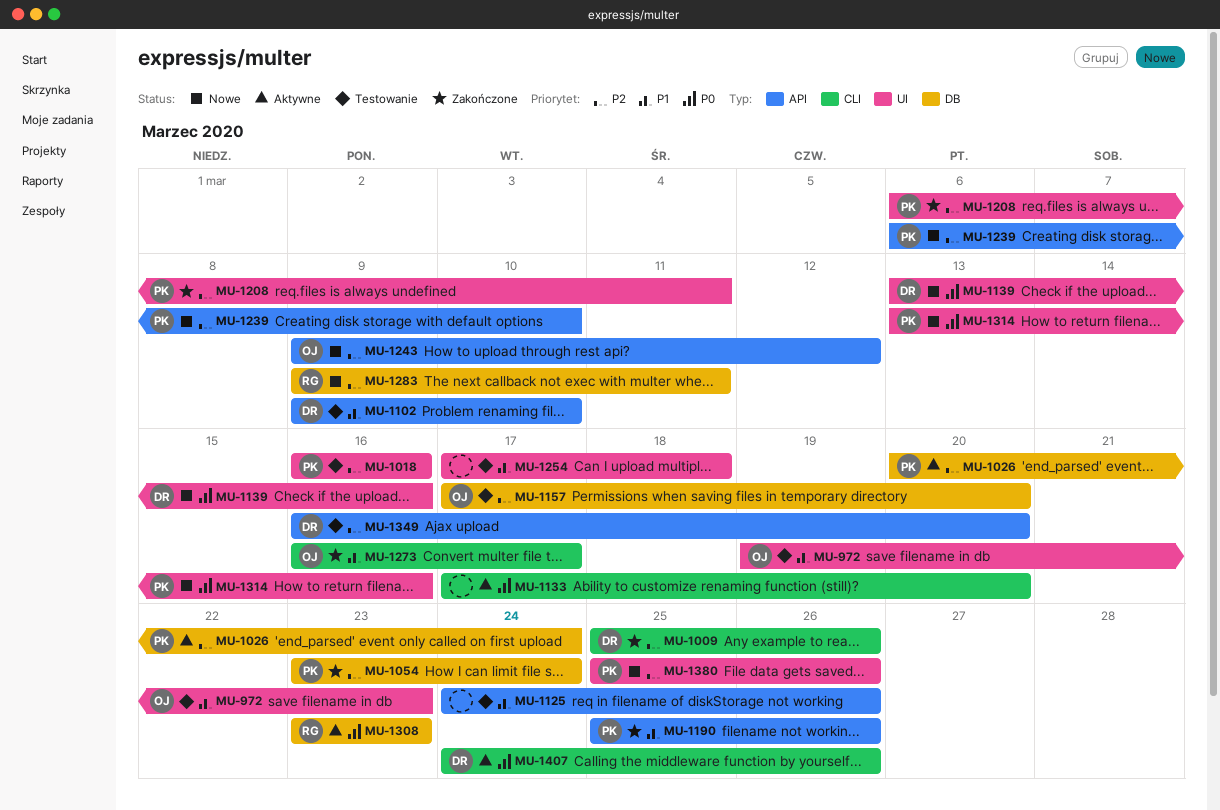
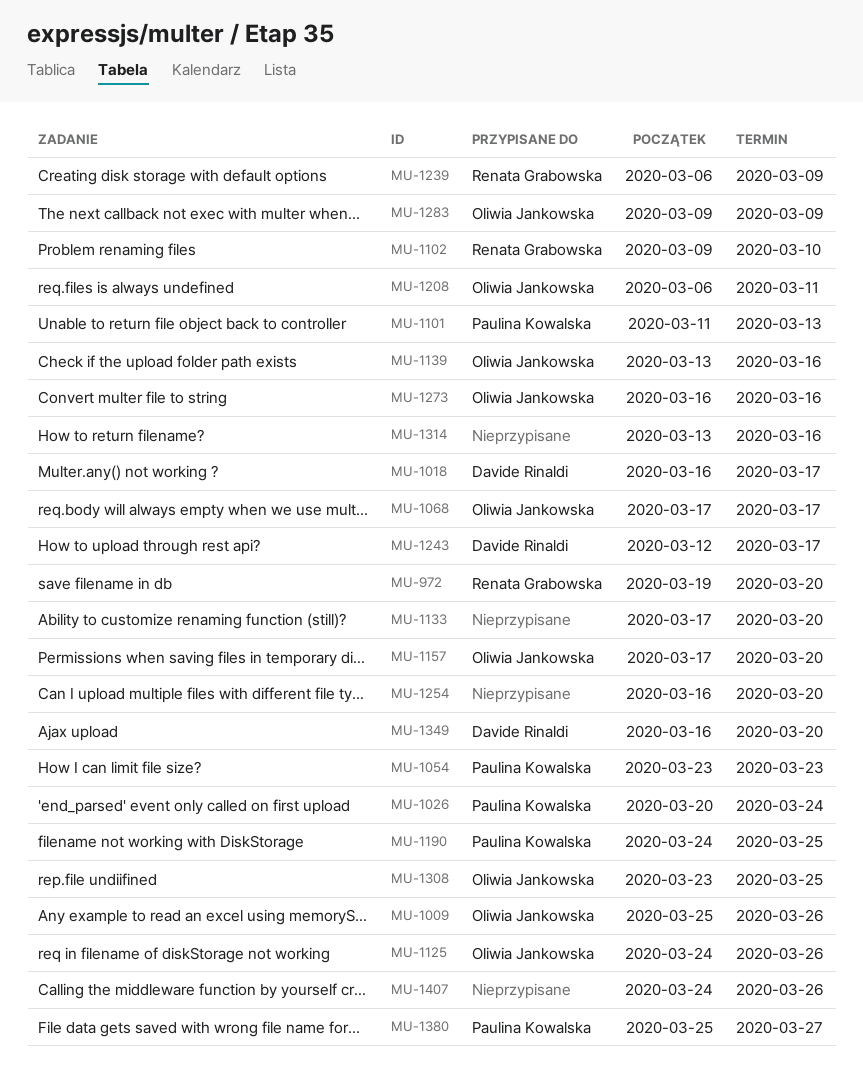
MU-972, owner: Oliwia Jankowska -> Renata Grabowska
MU-972, due: Mar 23 -> Mar 20
MU-1009, owner: Davide Rinaldi -> Oliwia Jankowska
MU-1018, owner: Paulina Kowalska -> Davide Rinaldi
MU-1018, due: Mar 16 -> Mar 17
MU-1054, due: Mar 24 -> Mar 23
MU-1068: none -> present
MU-1101: none -> present
MU-1102, owner: Davide Rinaldi -> Renata Grabowska
MU-1125, owner: none -> Oliwia Jankowska
MU-1139, owner: Davide Rinaldi -> Oliwia Jankowska
MU-1190, start: Mar 25 -> Mar 24
MU-1190, due: Mar 26 -> Mar 25
MU-1208, owner: Paulina Kowalska -> Oliwia Jankowska
MU-1239, owner: Paulina Kowalska -> Renata Grabowska
MU-1239, due: Mar 10 -> Mar 9
MU-1243, owner: Oliwia Jankowska -> Davide Rinaldi
MU-1243, start: Mar 9 -> Mar 12
MU-1243, due: Mar 12 -> Mar 17
MU-1254, start: Mar 17 -> Mar 16
MU-1254, due: Mar 18 -> Mar 20
MU-1273, due: Mar 17 -> Mar 16
MU-1283, owner: Renata Grabowska -> Oliwia Jankowska
MU-1283, due: Mar 11 -> Mar 9
MU-1308, owner: Renata Grabowska -> Oliwia Jankowska
MU-1308, due: Mar 23 -> Mar 25
MU-1314, owner: Paulina Kowalska -> none
MU-1380, due: Mar 26 -> Mar 27
MU-1407, owner: Davide Rinaldi -> none

